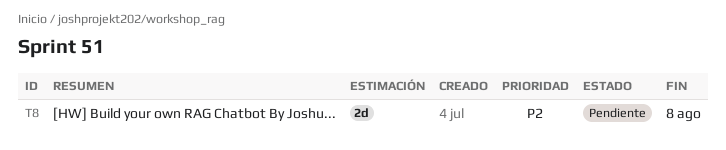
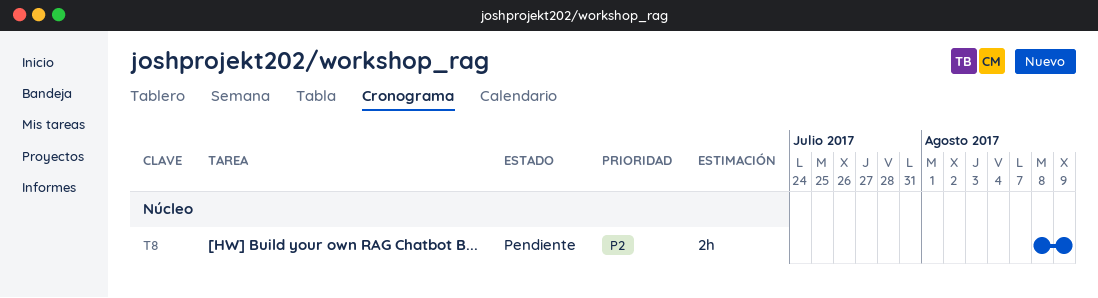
T8, estimate: 2d -> 2h
T8, due: Aug 8 -> Aug 9

